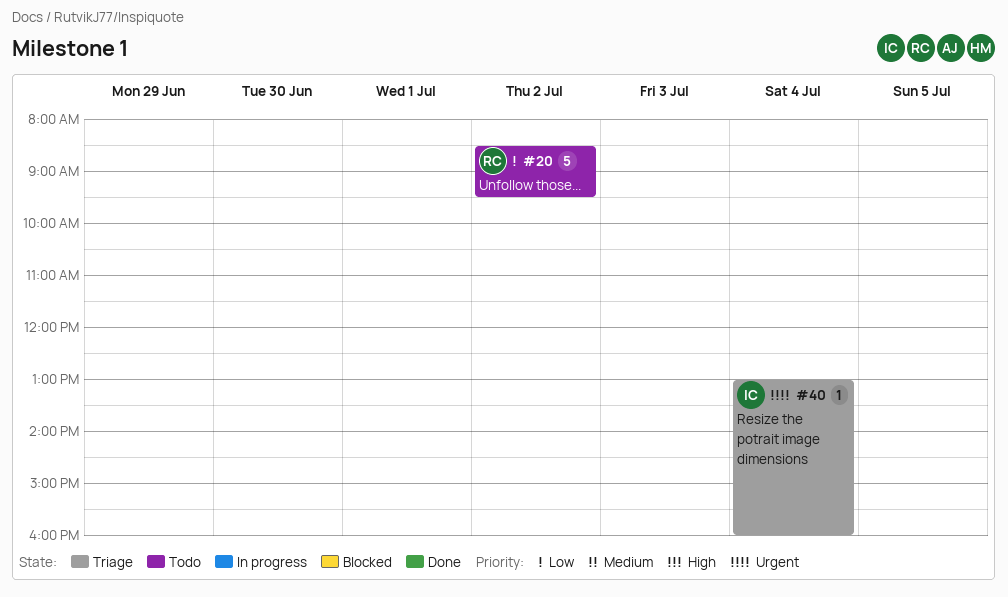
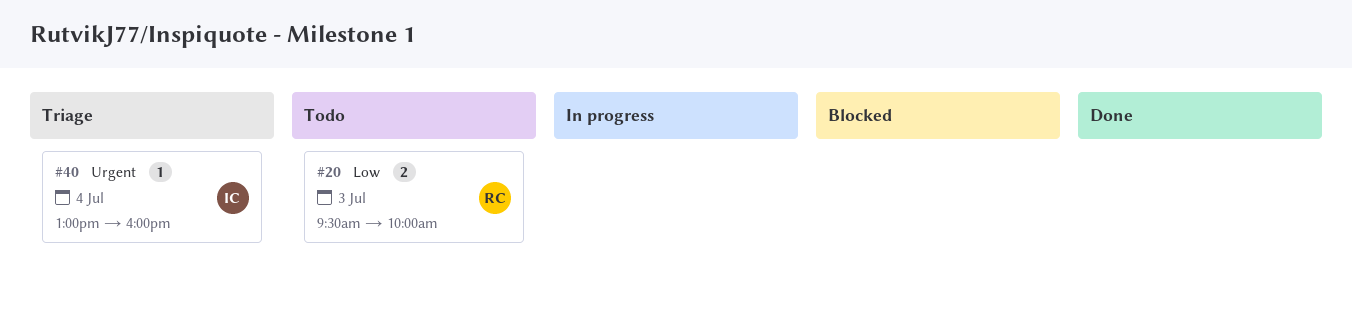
#20, estimate: 5 -> 2
#20, day: Jul 2 -> Jul 3
#20, begins: 08:30 -> 09:30
#20, ends: 09:30 -> 10:00

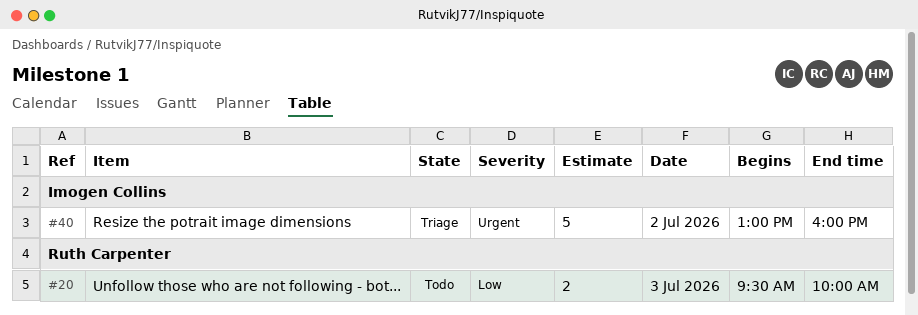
#40, estimate: 1 -> 5
#40, day: Jul 4 -> Jul 2

